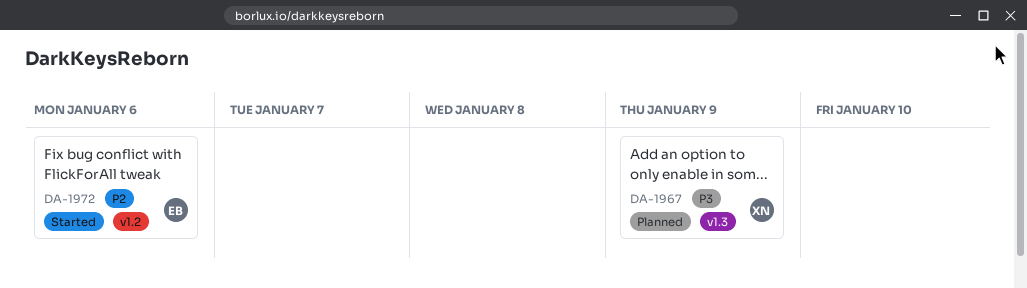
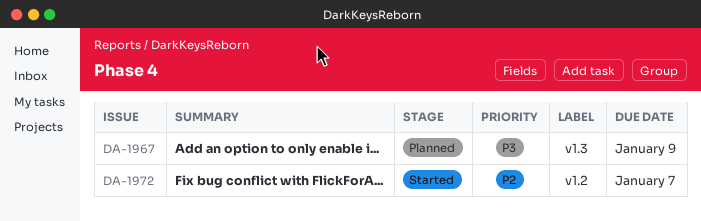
DA-1972, due: Jan 6 -> Jan 7

